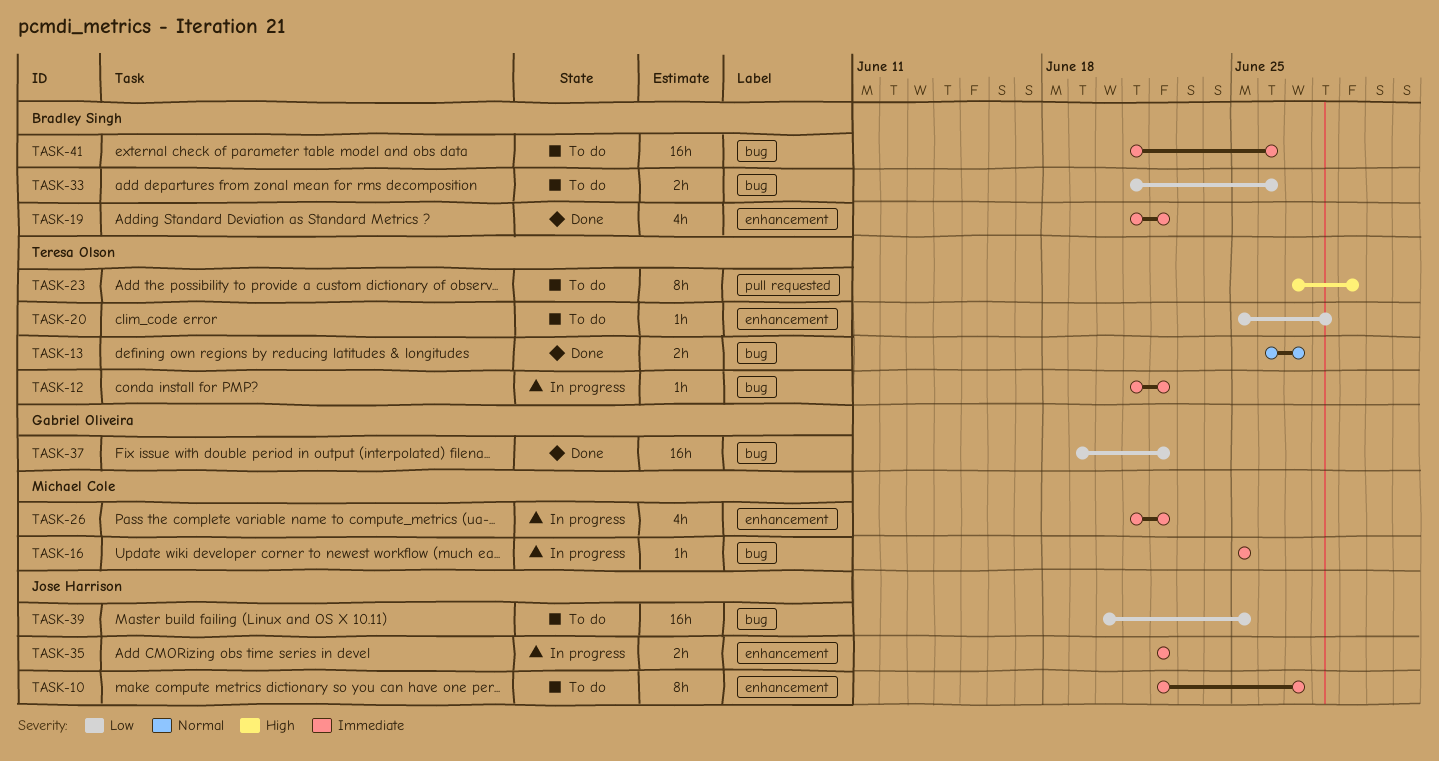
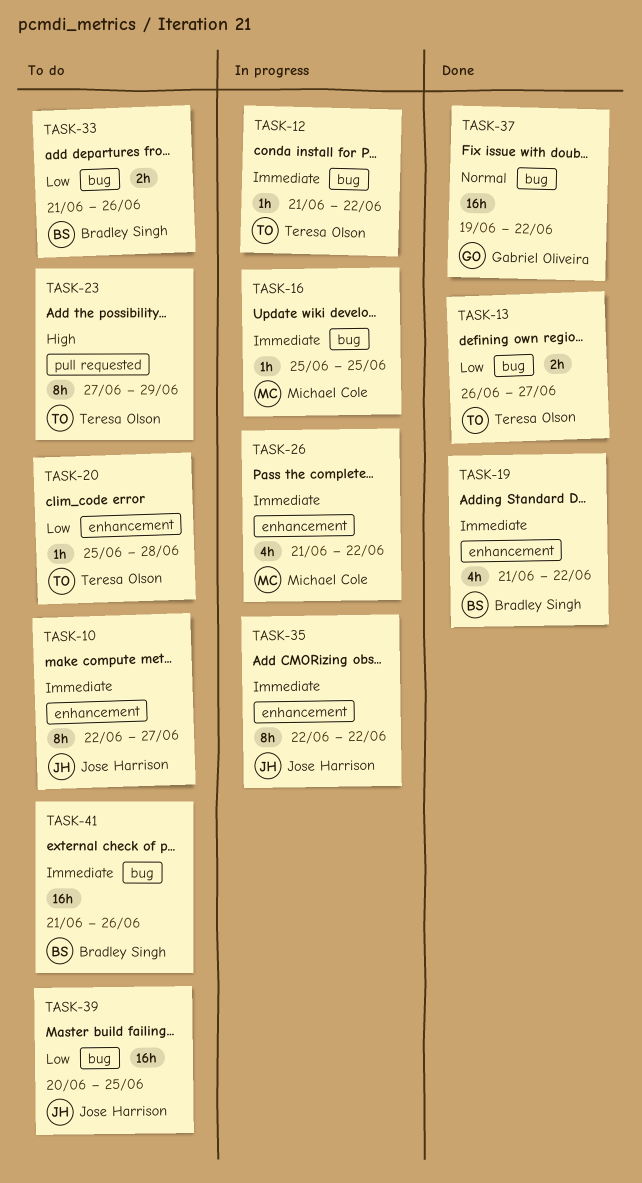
TASK-13, priority: Normal -> Low
TASK-35, estimate: 2h -> 8h
TASK-37, priority: Low -> Normal

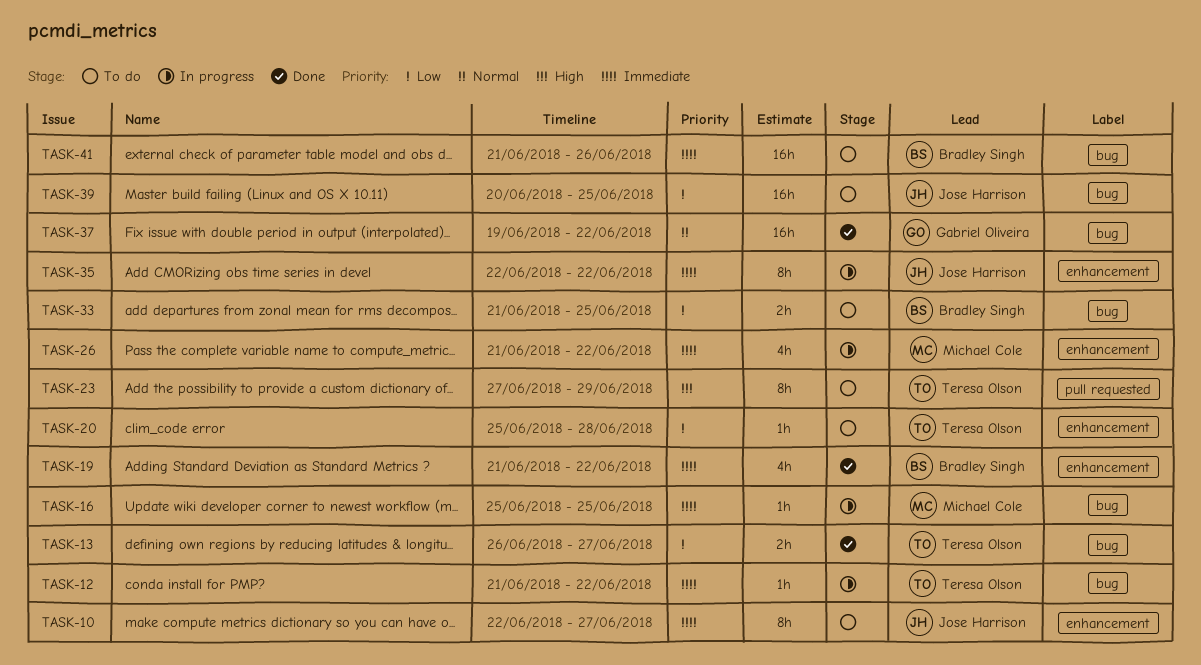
TASK-33, due: Jun 26 -> Jun 25

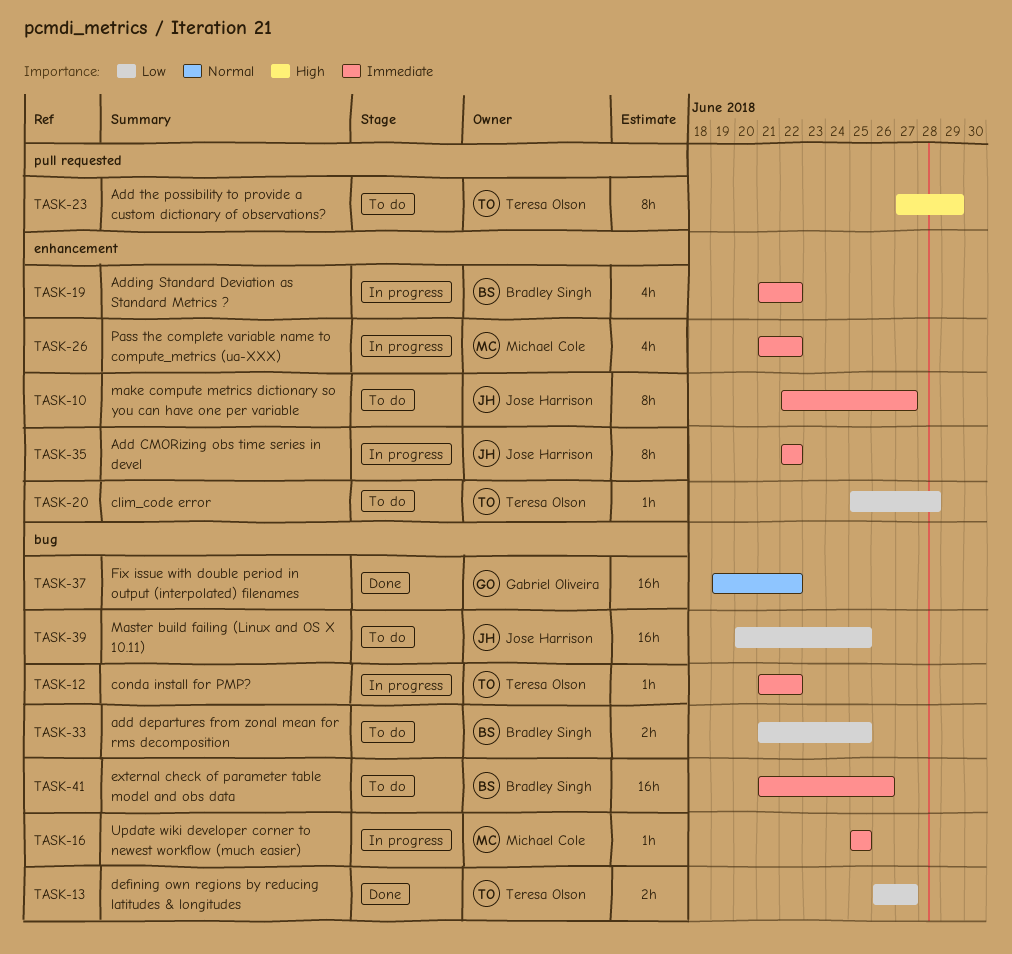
TASK-19, status: Done -> In progress

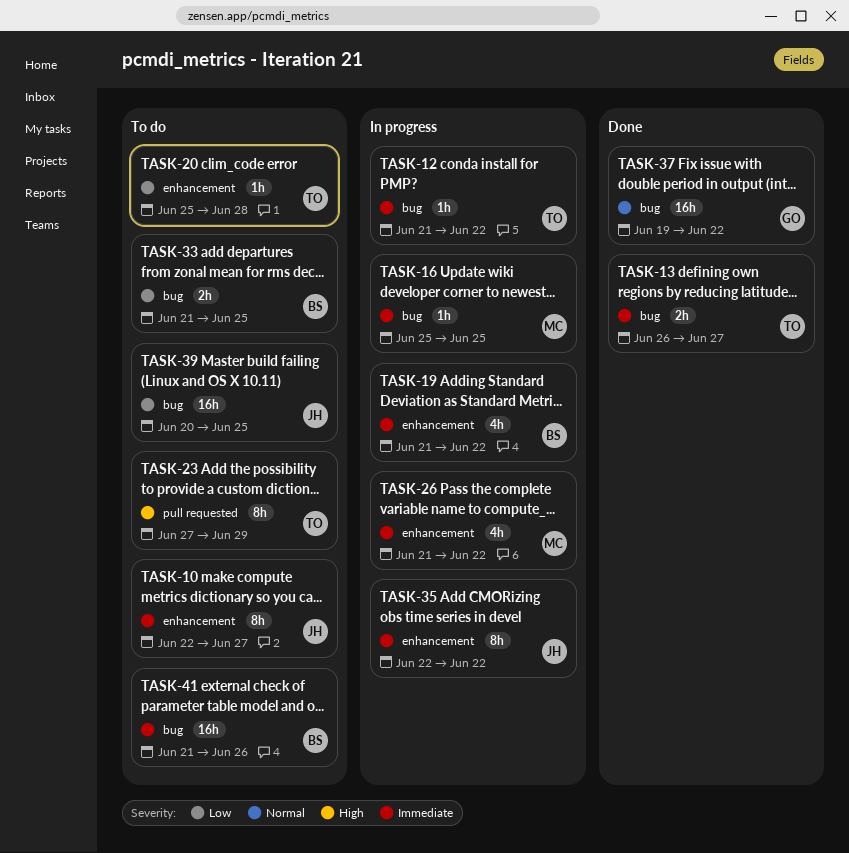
TASK-13, priority: Low -> Immediate

